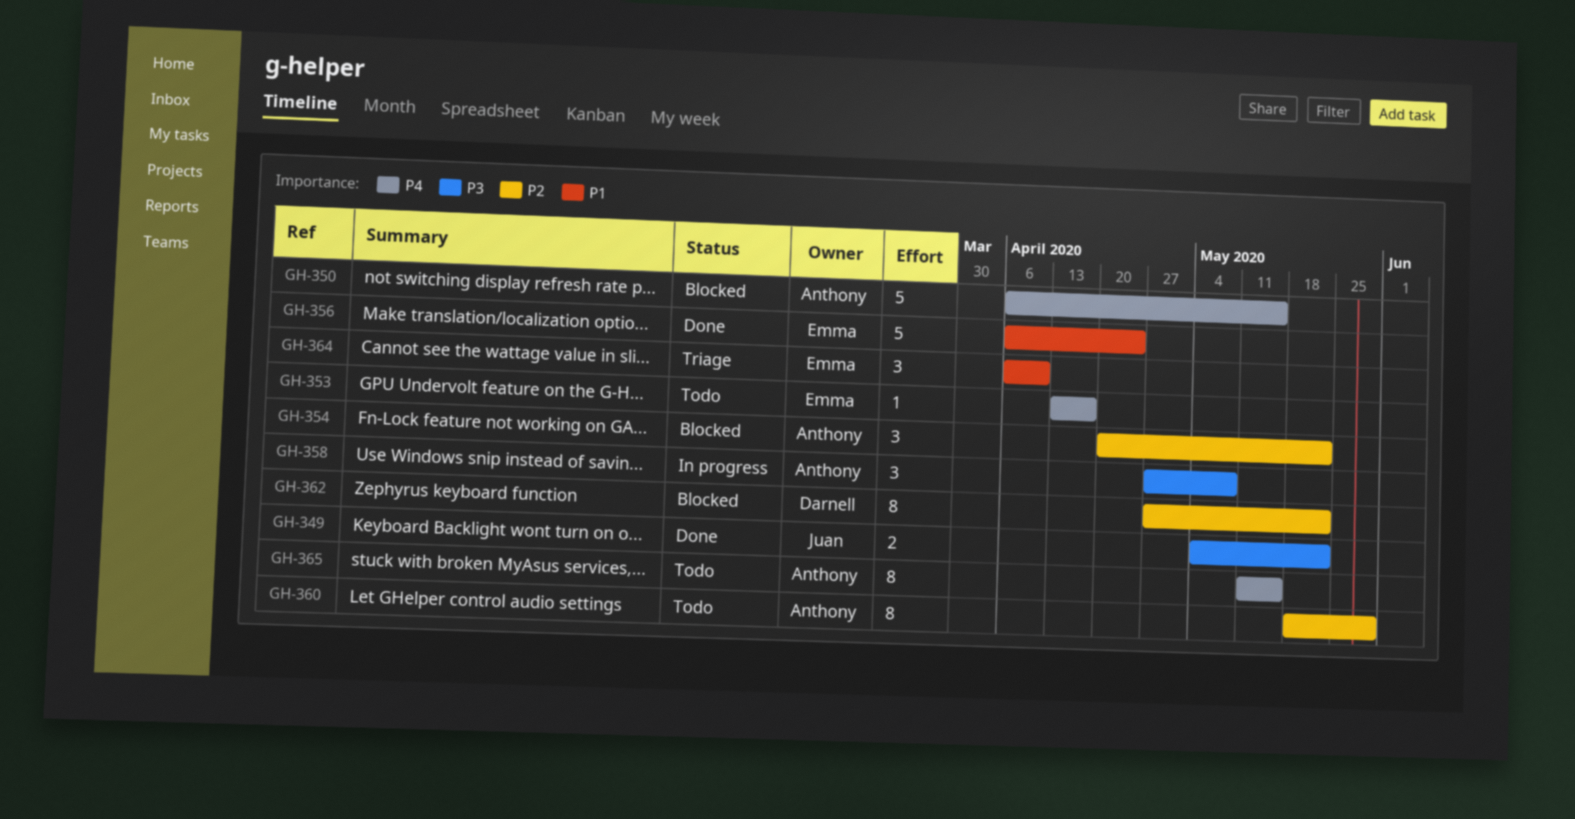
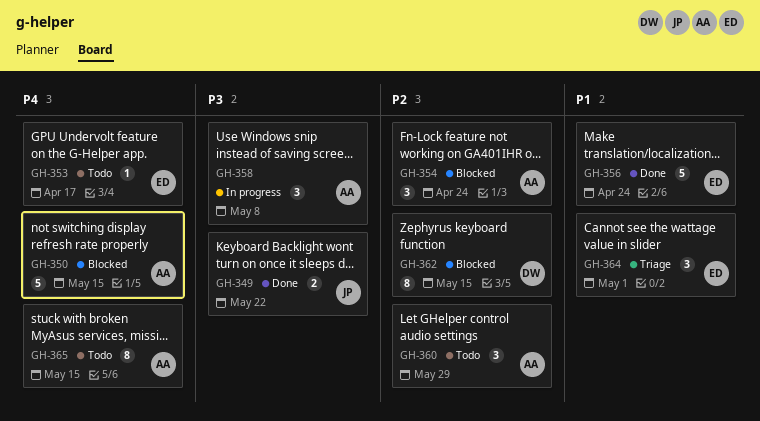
GH-354, due: May 22 -> Apr 24
GH-360, estimate: 8 -> 3
GH-362, due: May 22 -> May 15
GH-364, due: Apr 10 -> May 1

